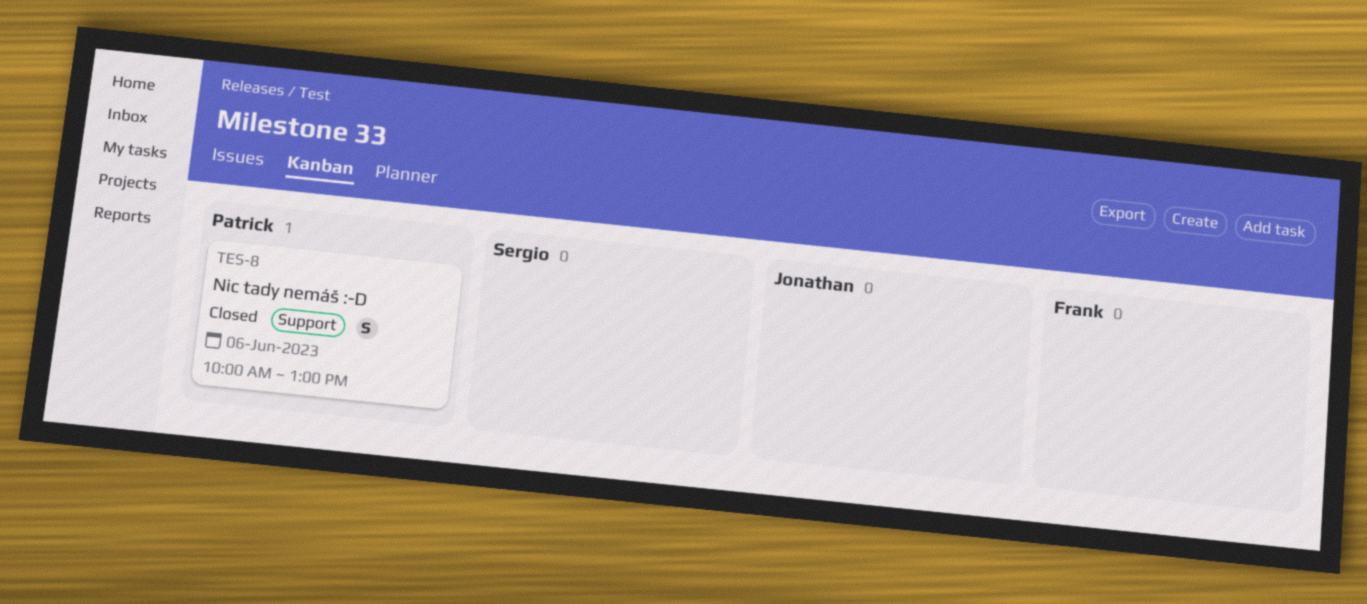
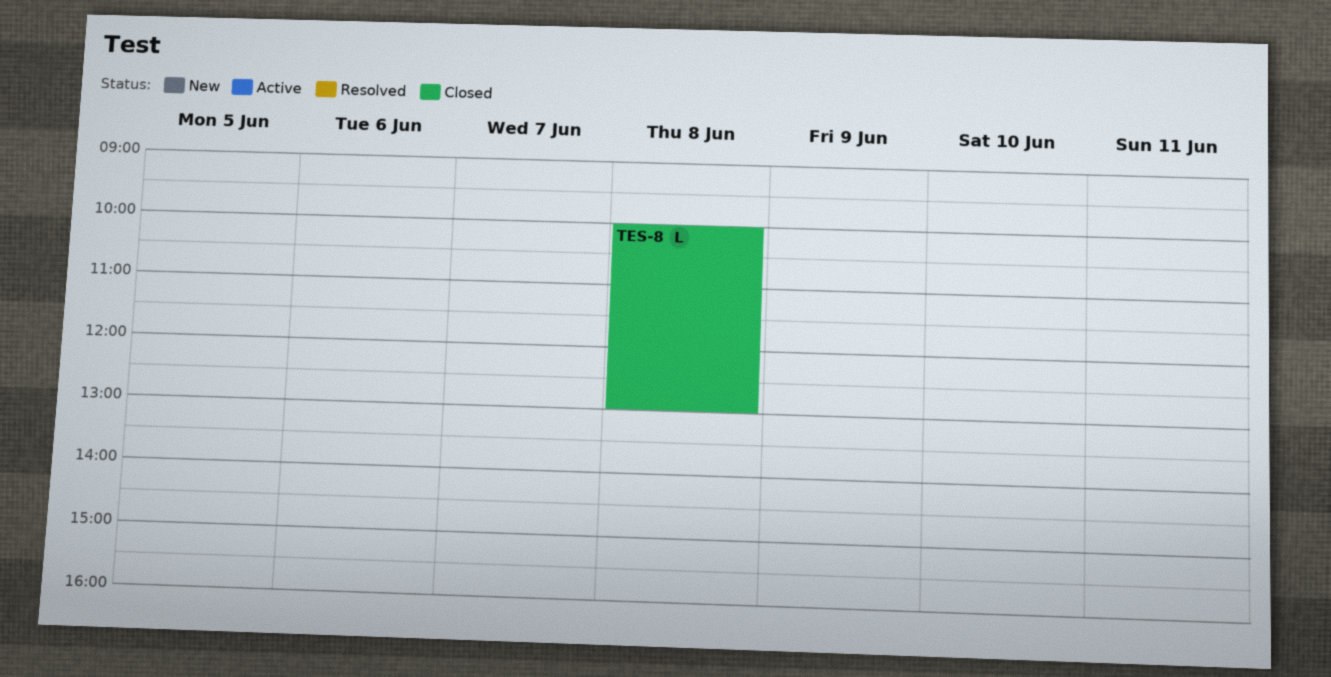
TES-8, estimate: S -> L
TES-8, day: Jun 6 -> Jun 8

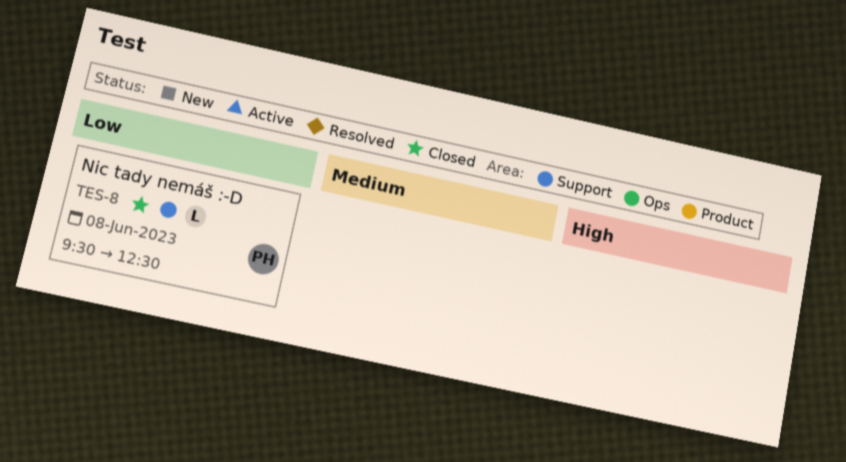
TES-8, begins: 10:00 -> 09:30
TES-8, ends: 13:00 -> 12:30

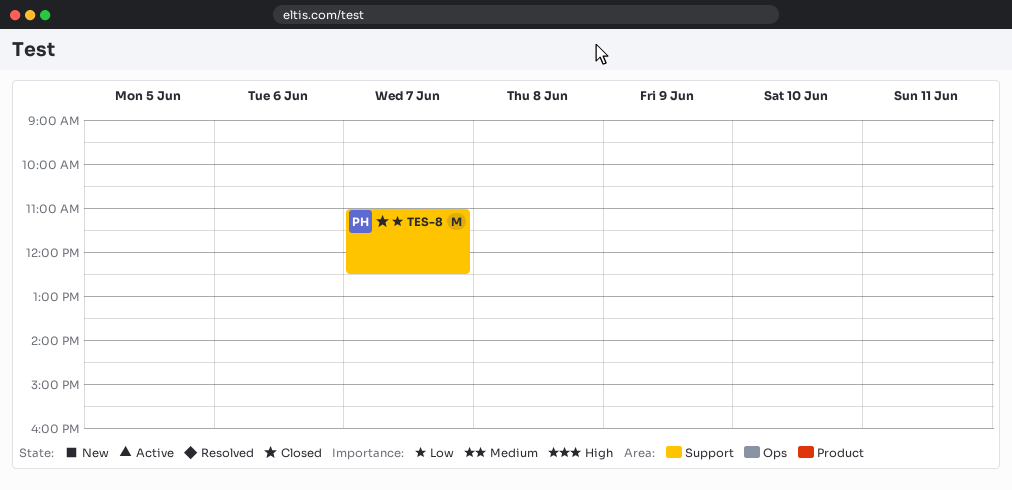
TES-8, estimate: L -> M
TES-8, day: Jun 8 -> Jun 7
TES-8, begins: 09:30 -> 11:00

